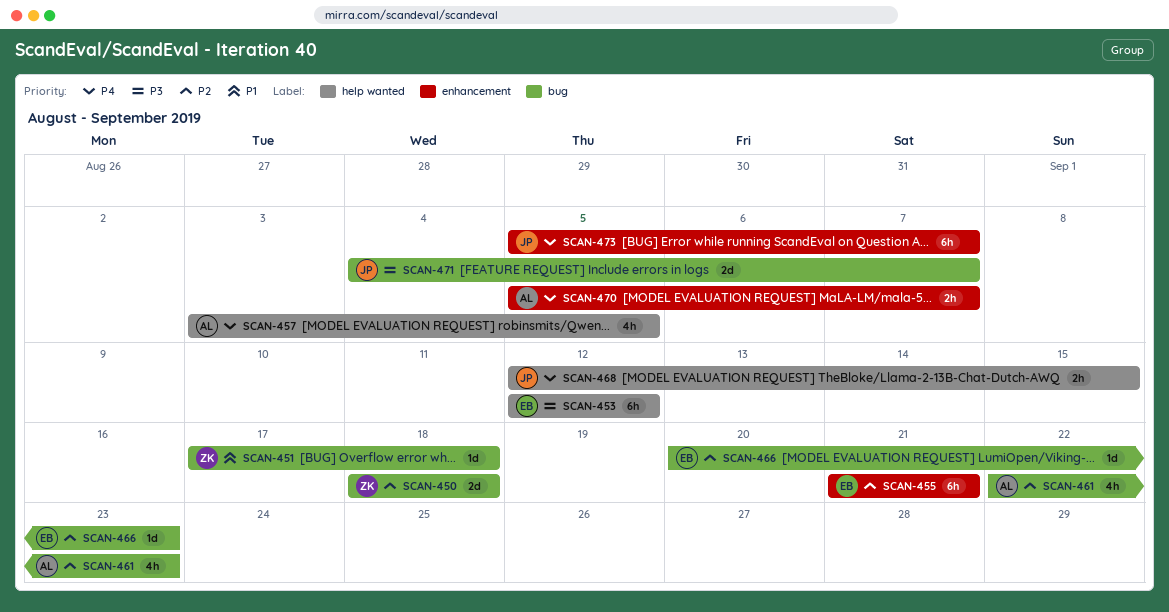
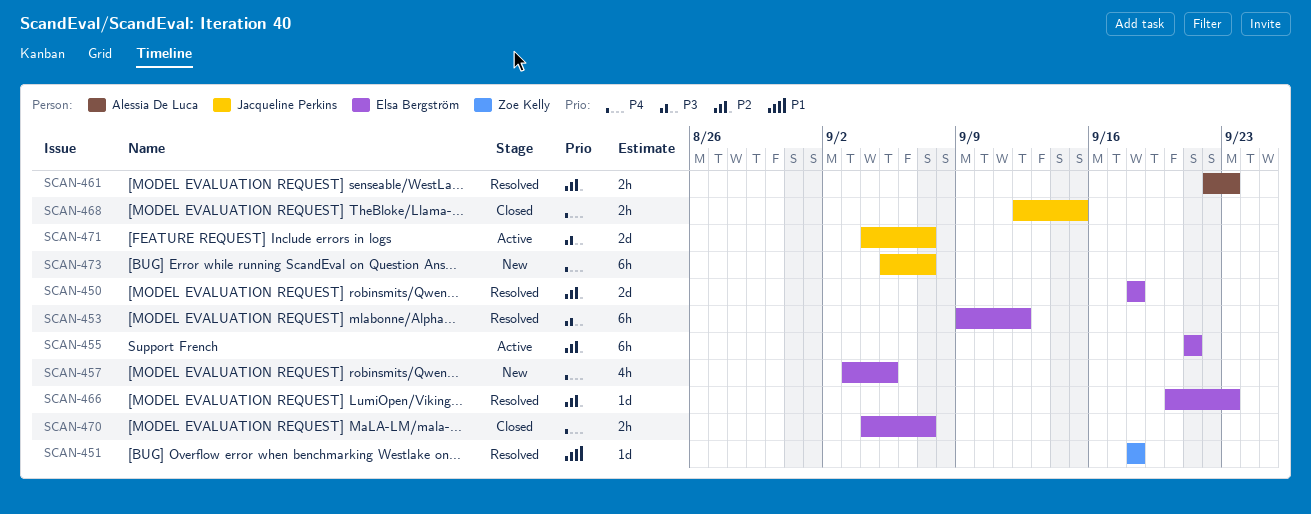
SCAN-450, owner: Zoe Kelly -> Elsa Bergström
SCAN-451, start: Sep 17 -> Sep 18
SCAN-453, start: Sep 12 -> Sep 9
SCAN-457, owner: Alessia De Luca -> Elsa Bergström
SCAN-461, estimate: 4h -> 2h
SCAN-470, owner: Alessia De Luca -> Elsa Bergström
SCAN-470, start: Sep 5 -> Sep 4

